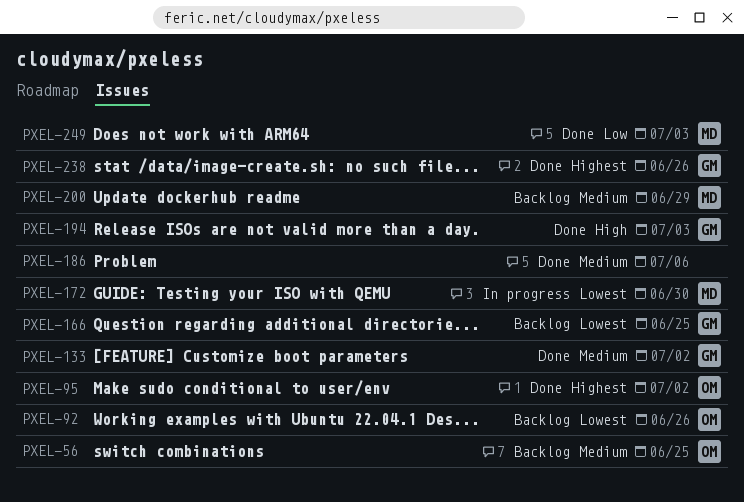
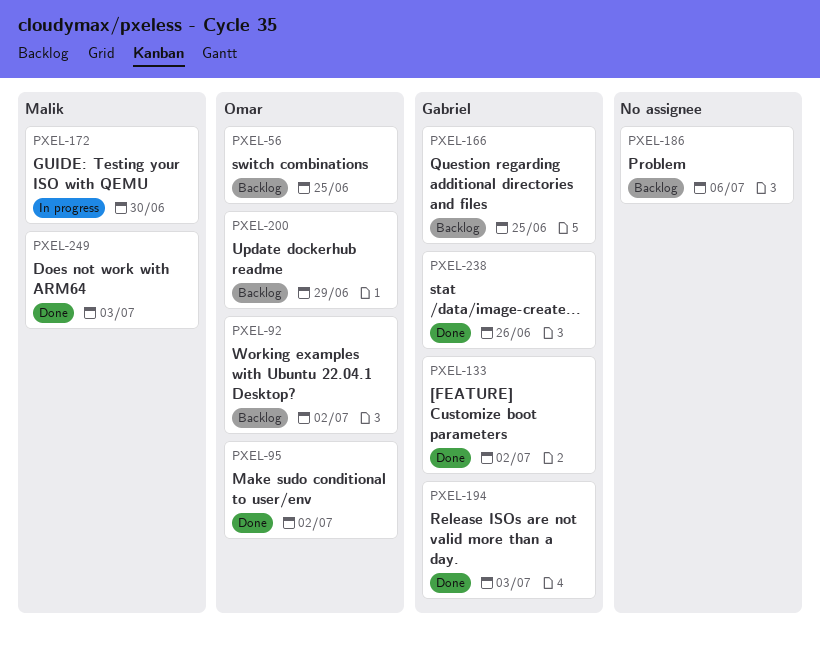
PXEL-92, due: Jun 26 -> Jul 2
PXEL-186, status: Done -> Backlog
PXEL-200, owner: Malik -> Omar

